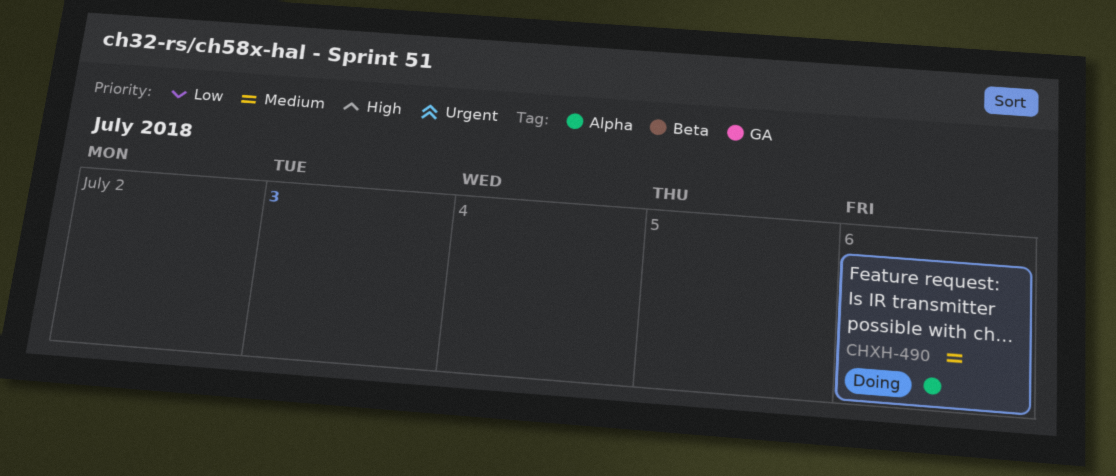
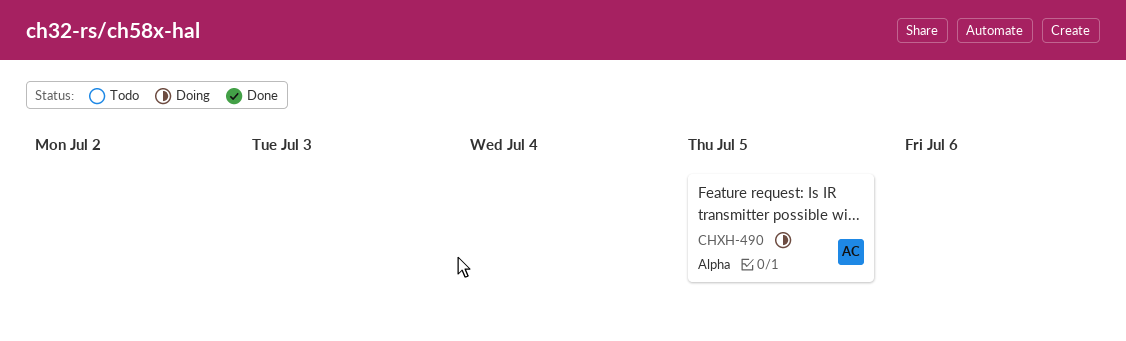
CHXH-490, due: Jul 6 -> Jul 5

